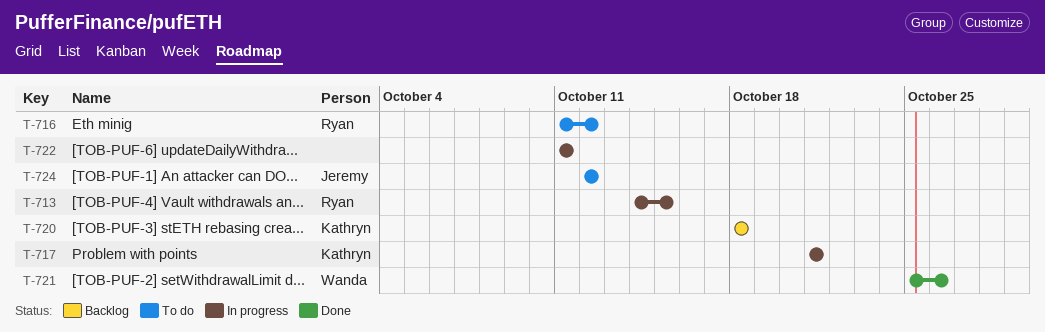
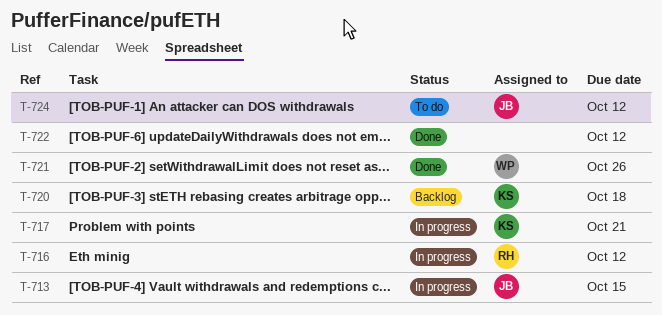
T-713, owner: Ryan -> Jeremy
T-716, status: To do -> In progress
T-722, status: In progress -> Done
T-722, due: Oct 11 -> Oct 12

